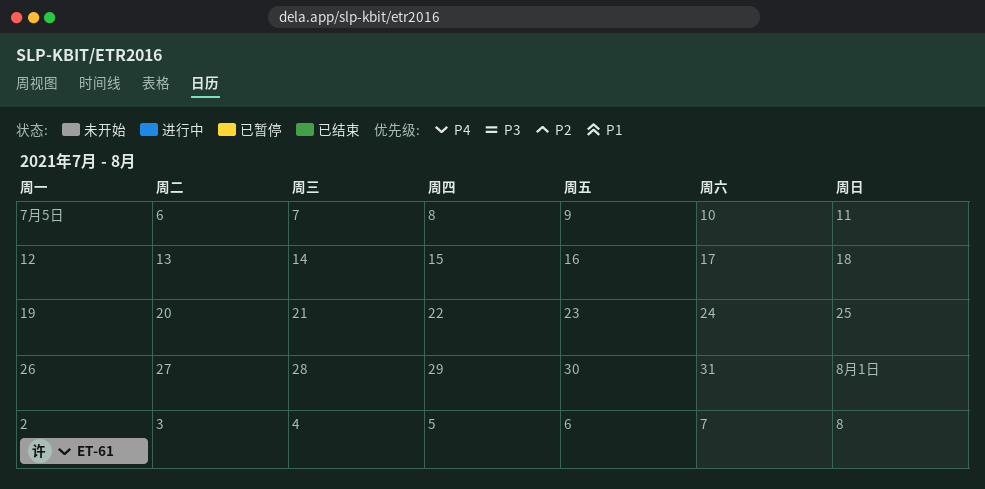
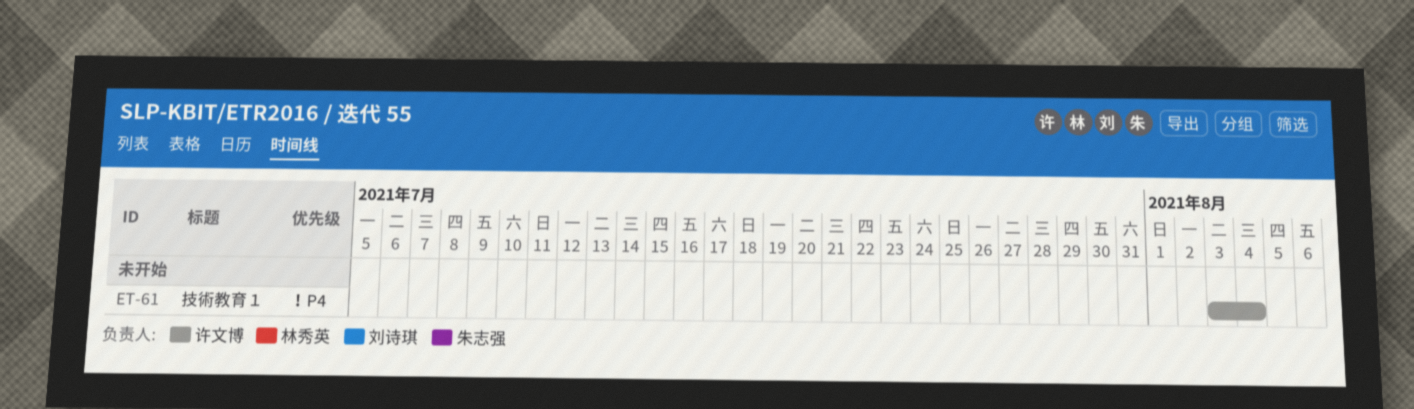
ET-61, start: Aug 2 -> Aug 3
ET-61, due: Aug 2 -> Aug 4

